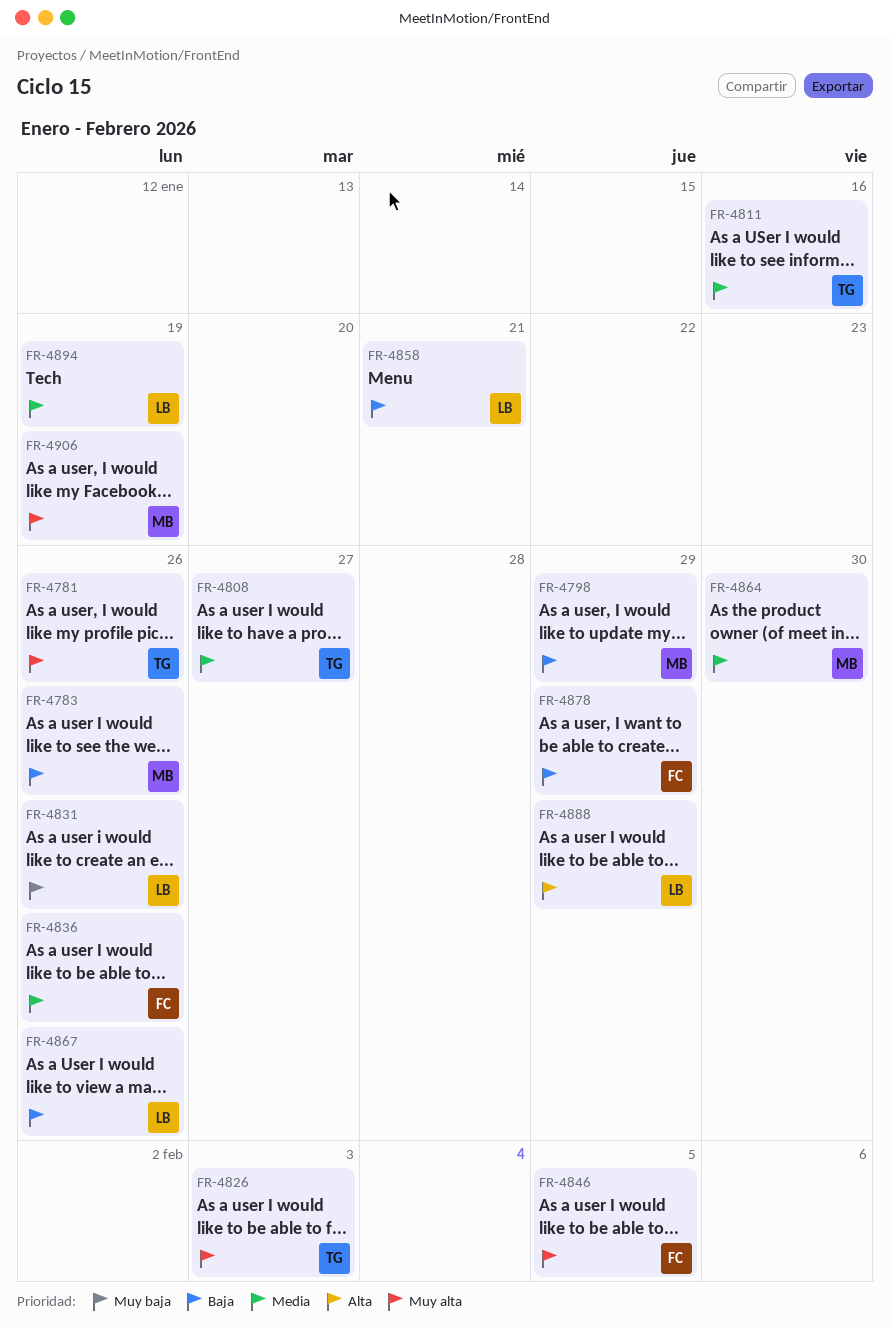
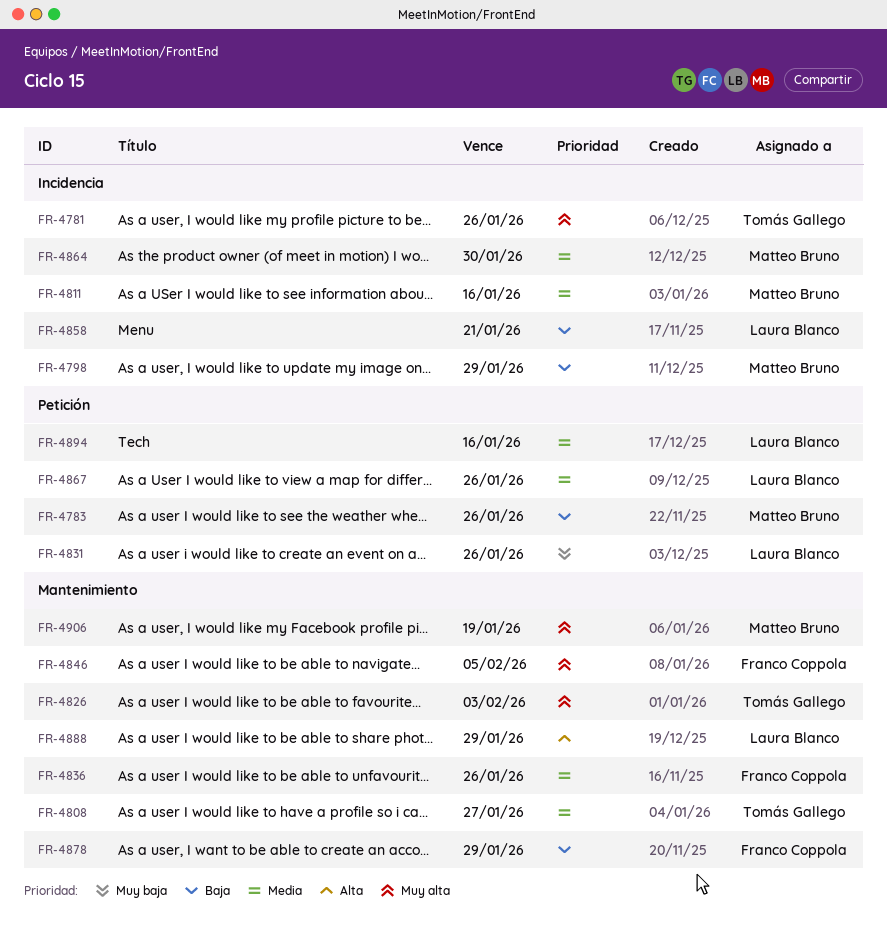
FR-4811, owner: Tomás Gallego -> Matteo Bruno
FR-4867, priority: Baja -> Media
FR-4894, due: Jan 19 -> Jan 16

